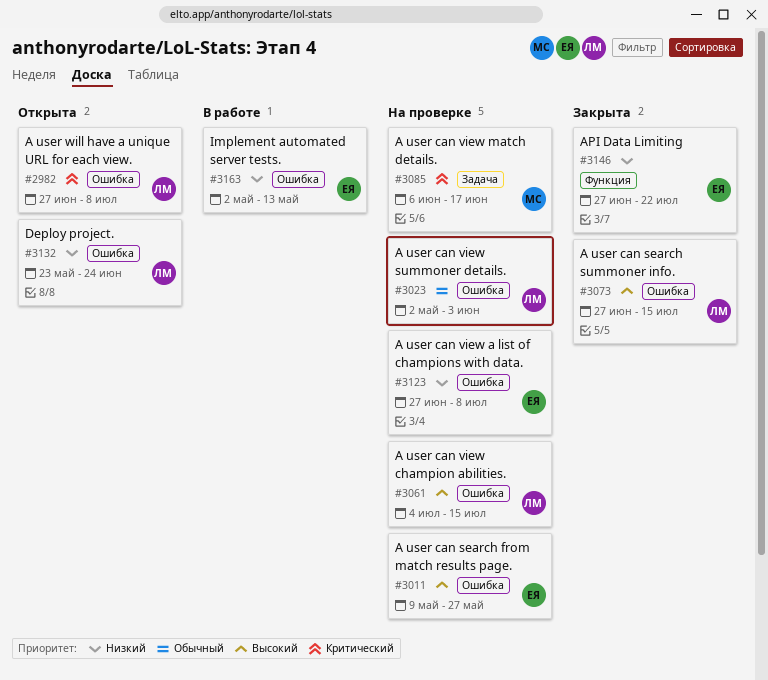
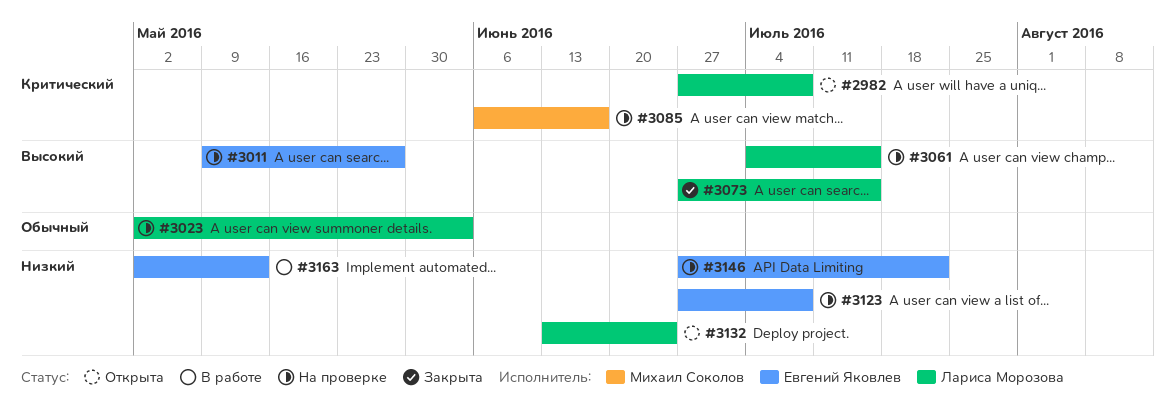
#3132, start: May 23 -> Jun 13
#3146, status: Закрыта -> На проверке

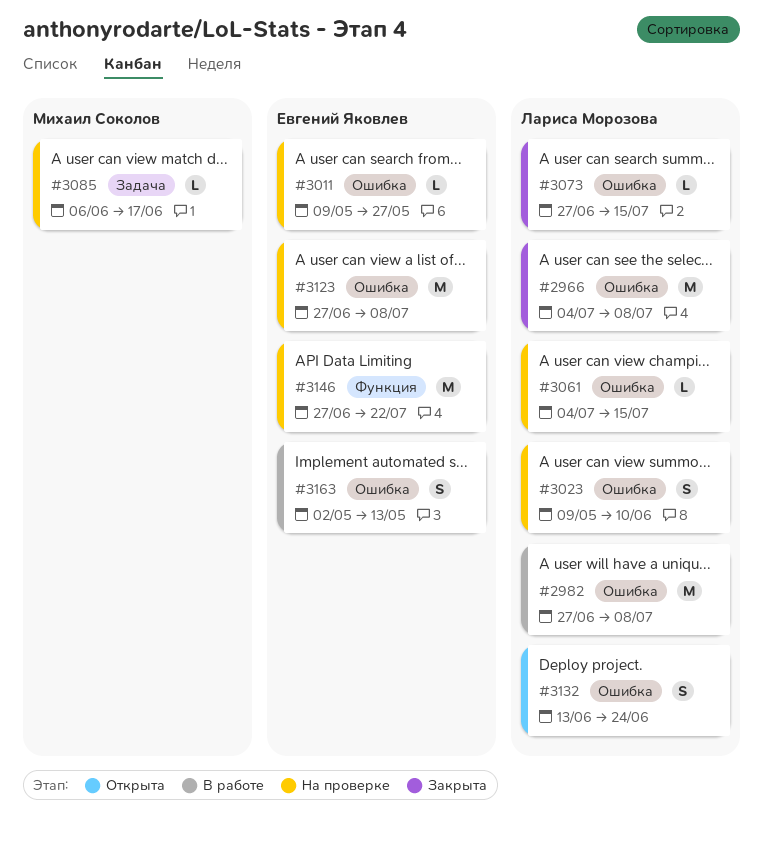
#2966: none -> present
#2982, status: Открыта -> В работе
#3023, start: May 2 -> May 9
#3023, due: Jun 3 -> Jun 10

